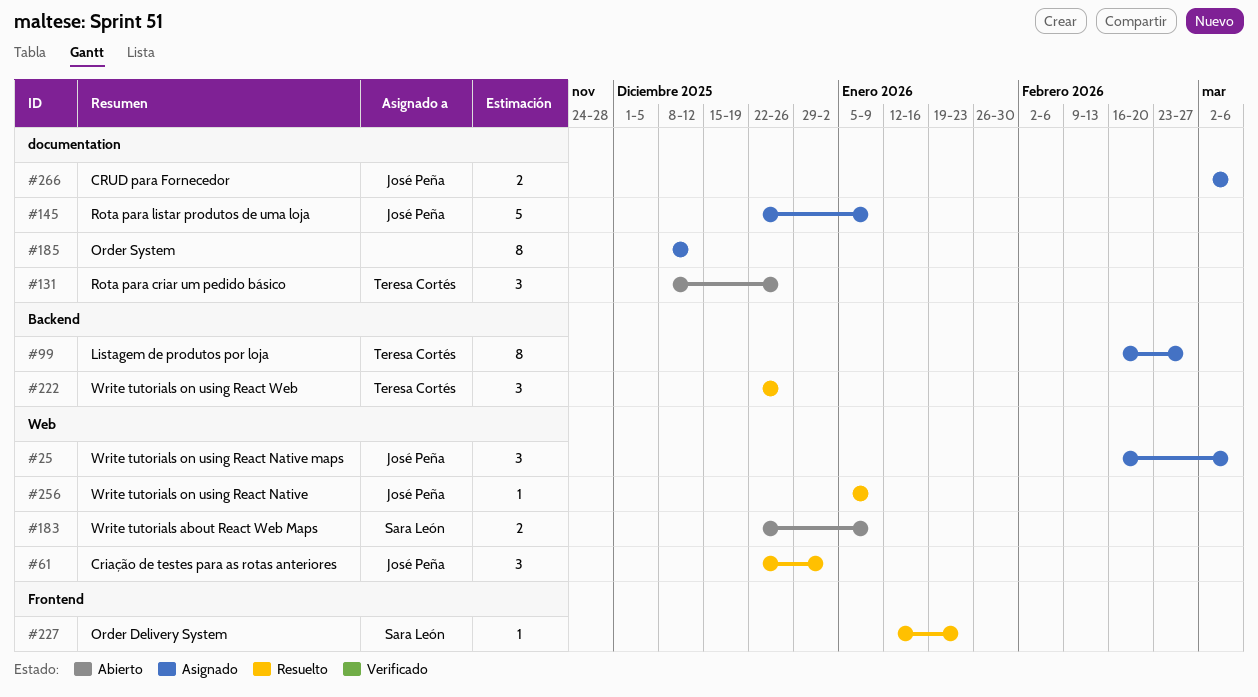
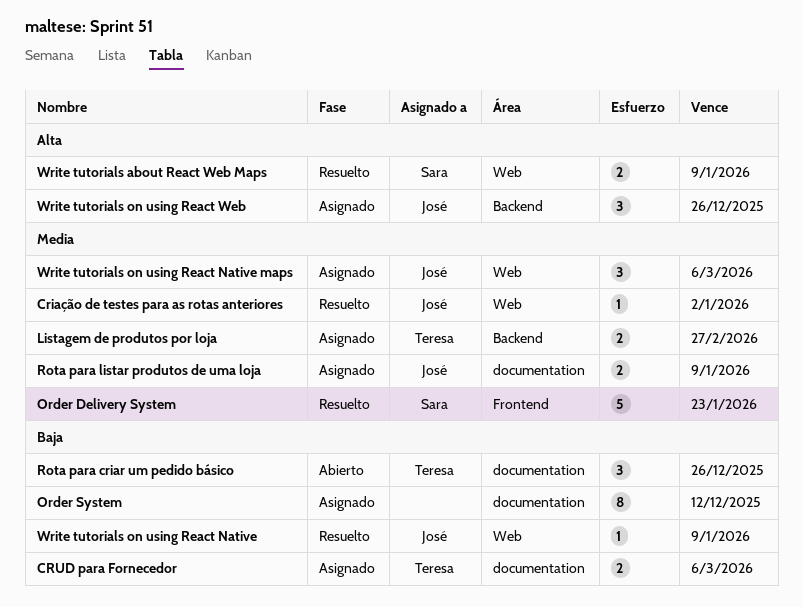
Criação de testes para as rotas anteriores, estimate: 3 -> 1
CRUD para Fornecedor, owner: José Peña -> Teresa Cortés
Listagem de produtos por loja, estimate: 8 -> 2
Order Delivery System, estimate: 1 -> 5
Rota para listar produtos de uma loja, estimate: 5 -> 2
Write tutorials about React Web Maps, status: Abierto -> Resuelto
Write tutorials on using React Web, status: Resuelto -> Asignado
Write tutorials on using React Web, owner: Teresa Cortés -> José Peña

